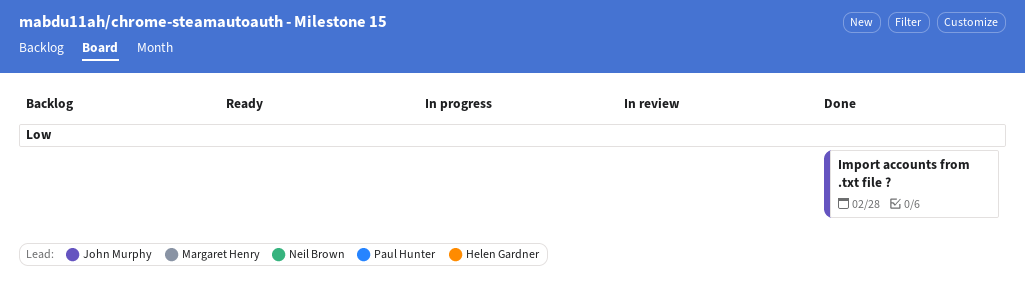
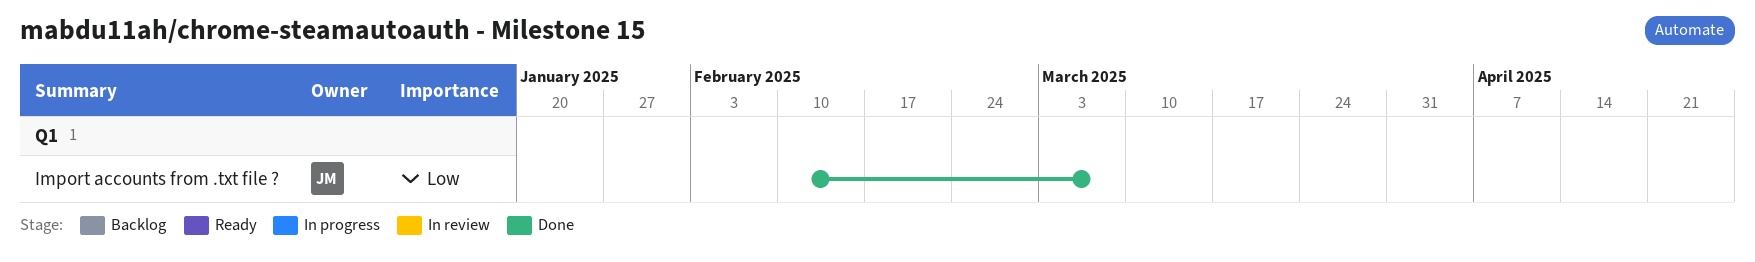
Import accounts from .txt file ?, due: Feb 28 -> Mar 7

